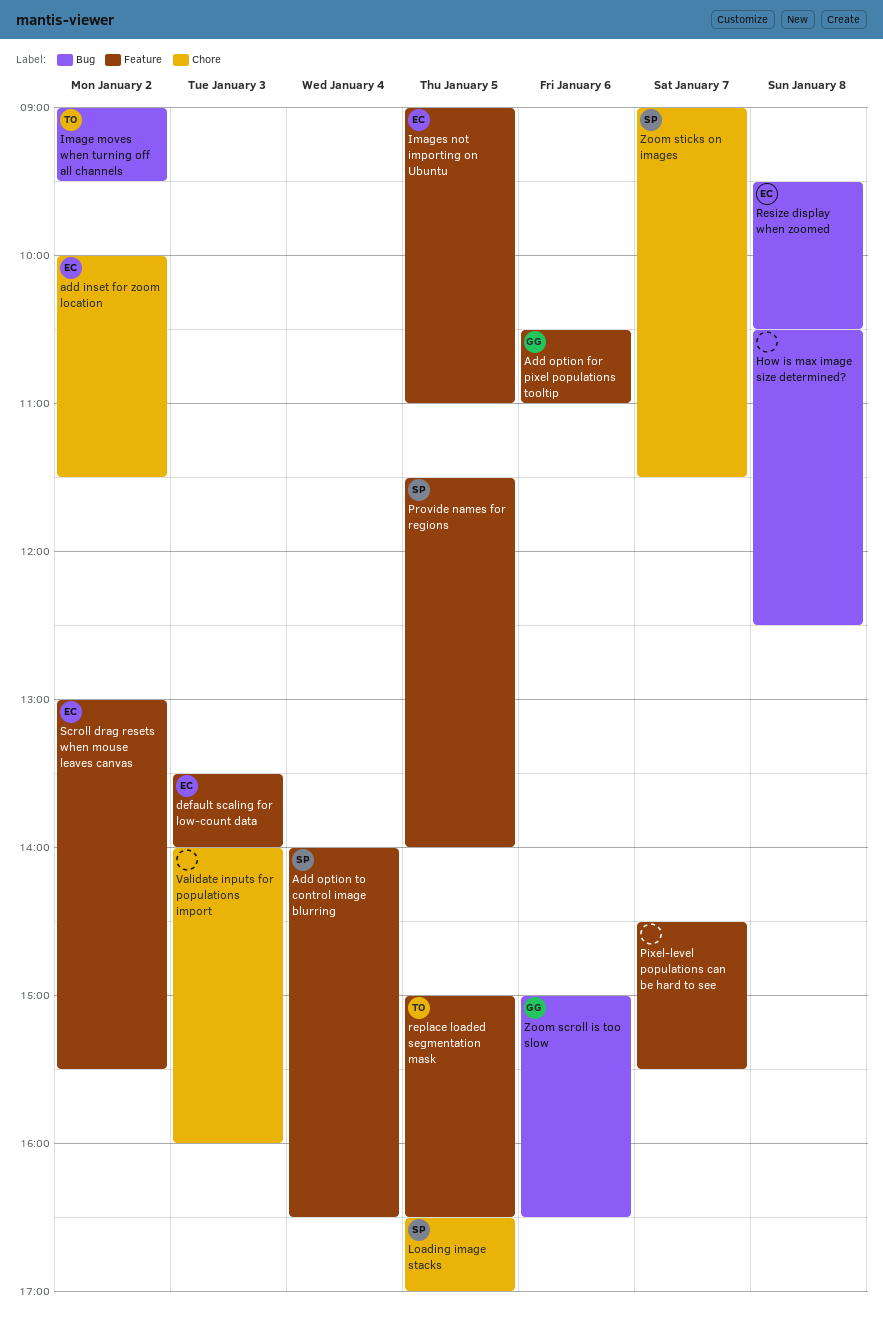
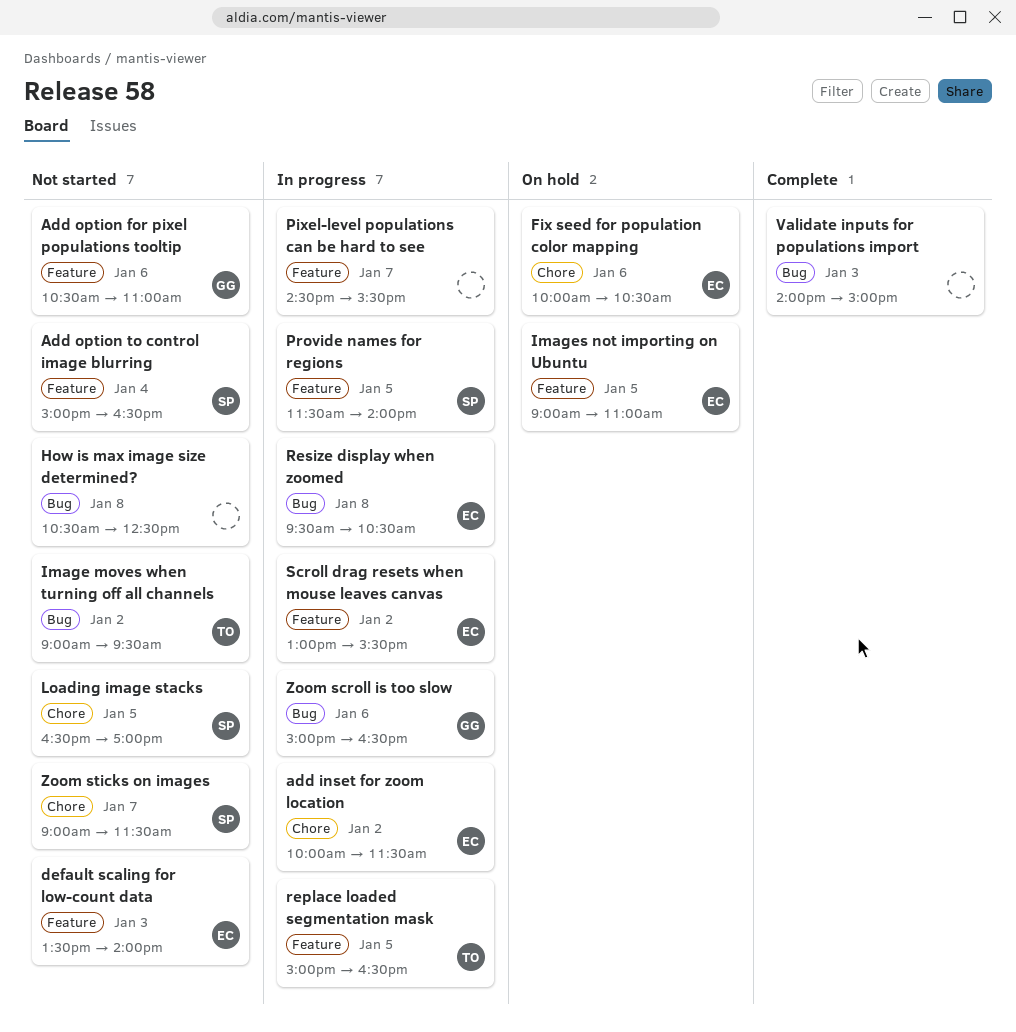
Add option to control image blurring, begins: 14:00 -> 15:00
Fix seed for population color mapping: none -> present
Validate inputs for populations import, label: Chore -> Bug
Validate inputs for populations import, ends: 16:00 -> 15:00

